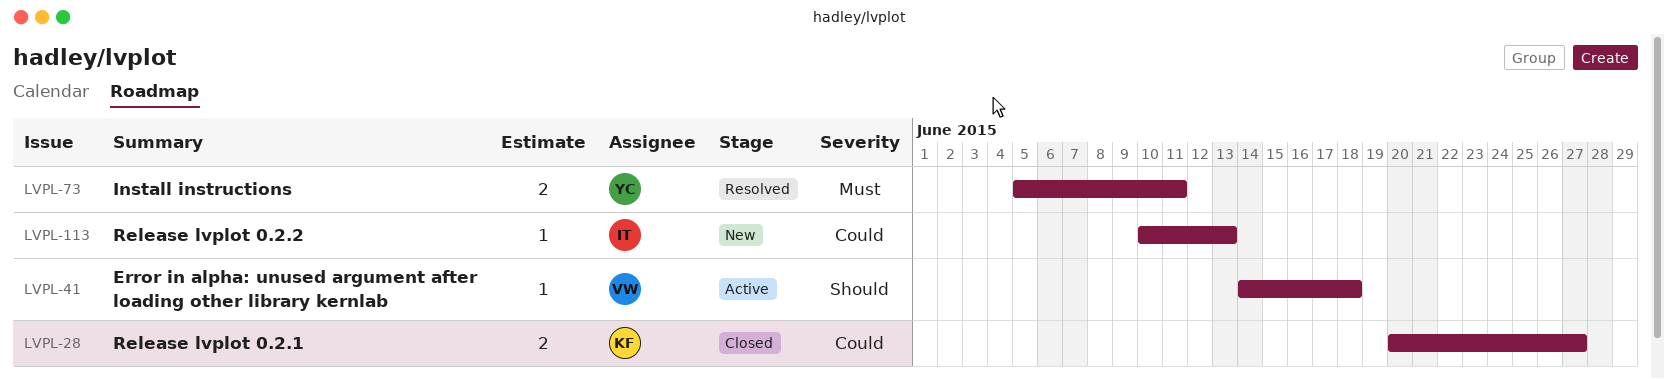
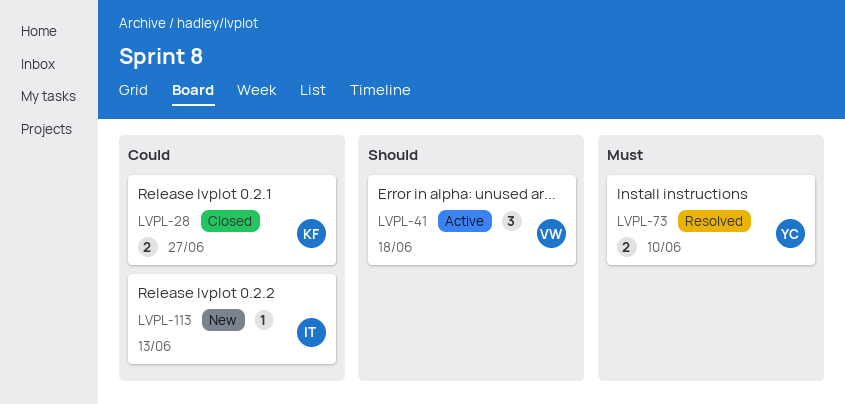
LVPL-41, estimate: 1 -> 3
LVPL-73, due: Jun 11 -> Jun 10

